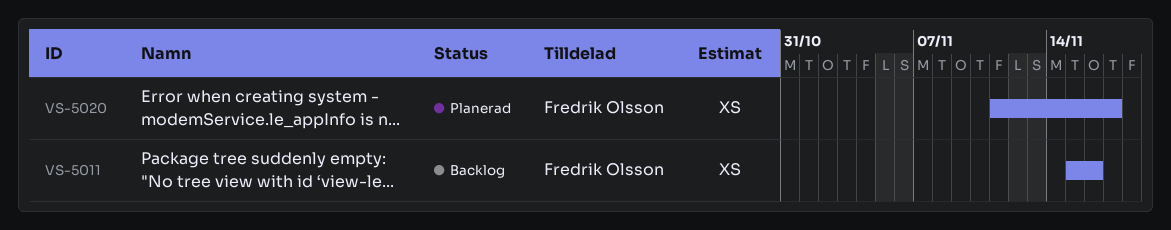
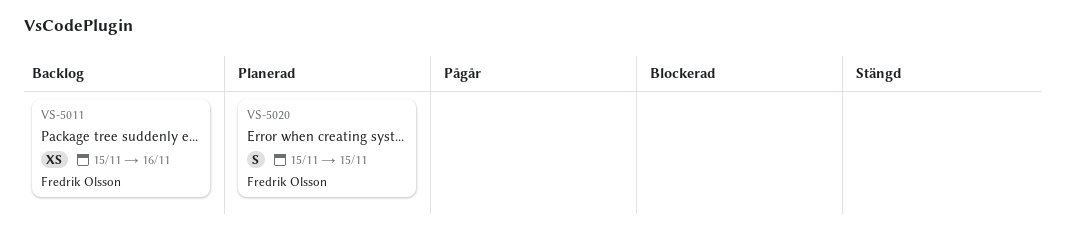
VS-5020, estimate: XS -> S
VS-5020, start: Nov 11 -> Nov 15
VS-5020, due: Nov 17 -> Nov 15

